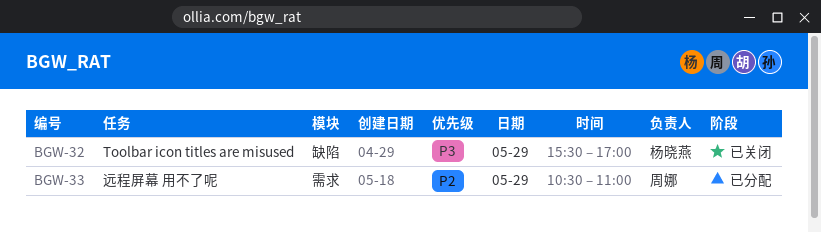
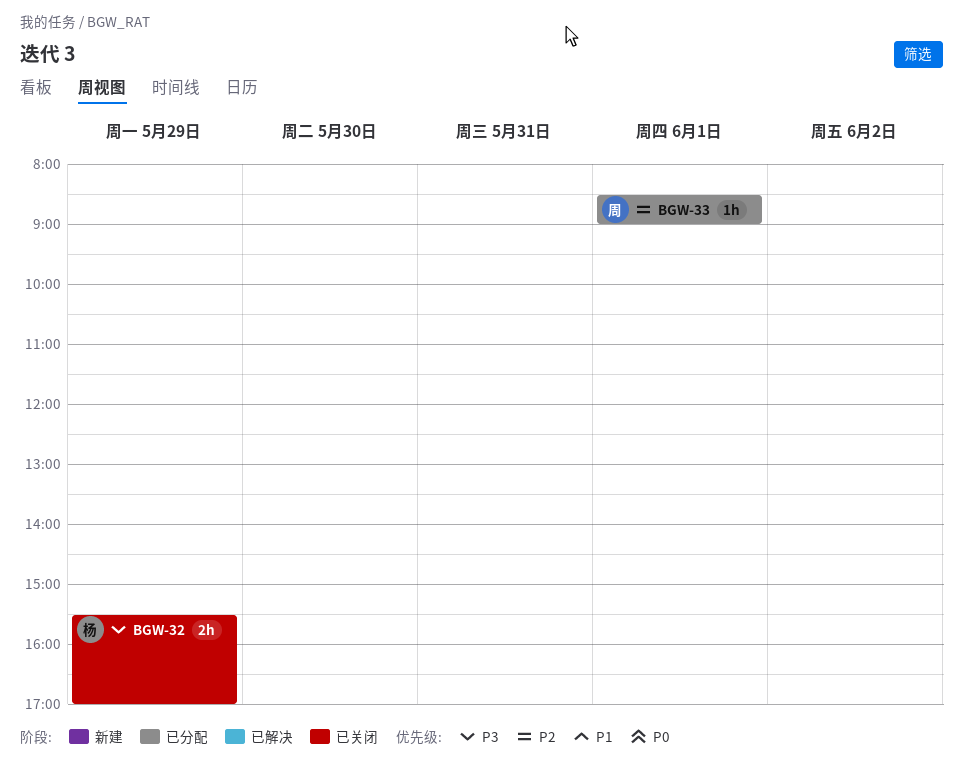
BGW-33, day: May 29 -> Jun 1
BGW-33, begins: 10:30 -> 08:30
BGW-33, ends: 11:00 -> 09:00

